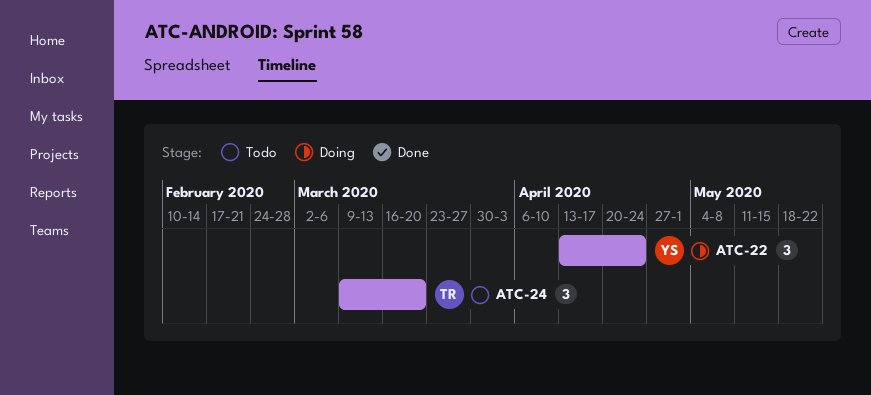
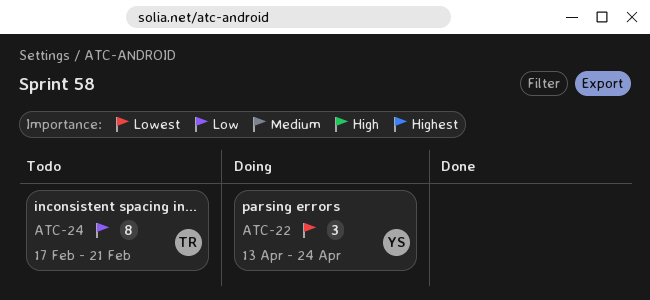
ATC-24, estimate: 3 -> 8
ATC-24, start: Mar 9 -> Feb 17
ATC-24, due: Mar 20 -> Feb 21

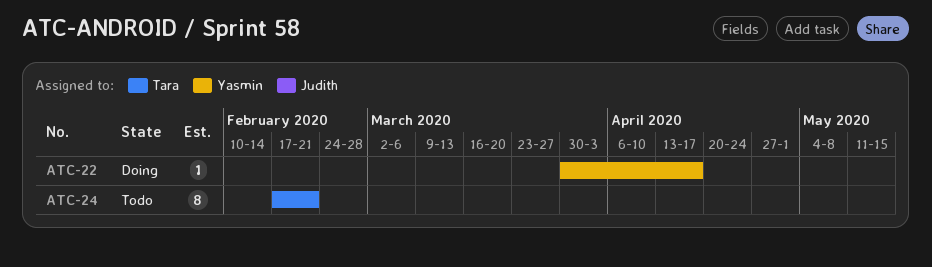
ATC-22, estimate: 3 -> 1
ATC-22, start: Apr 13 -> Mar 30
ATC-22, due: Apr 24 -> Apr 17

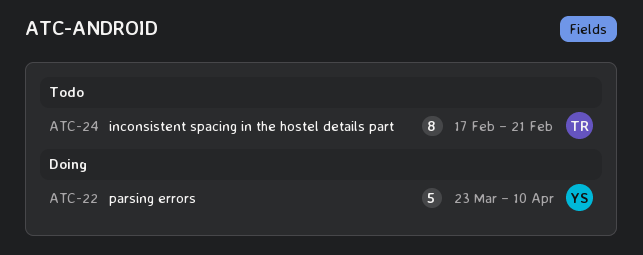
ATC-22, estimate: 1 -> 5
ATC-22, start: Mar 30 -> Mar 23
ATC-22, due: Apr 17 -> Apr 10

